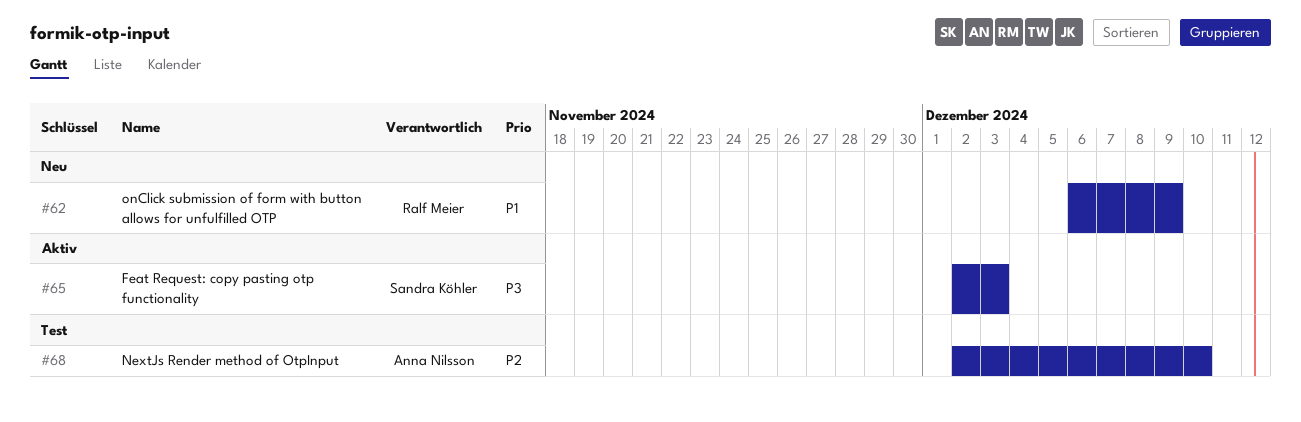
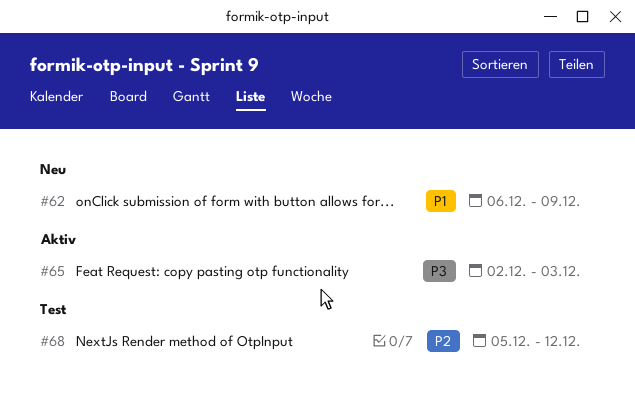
#68, start: Dec 2 -> Dec 5
#68, due: Dec 10 -> Dec 12

